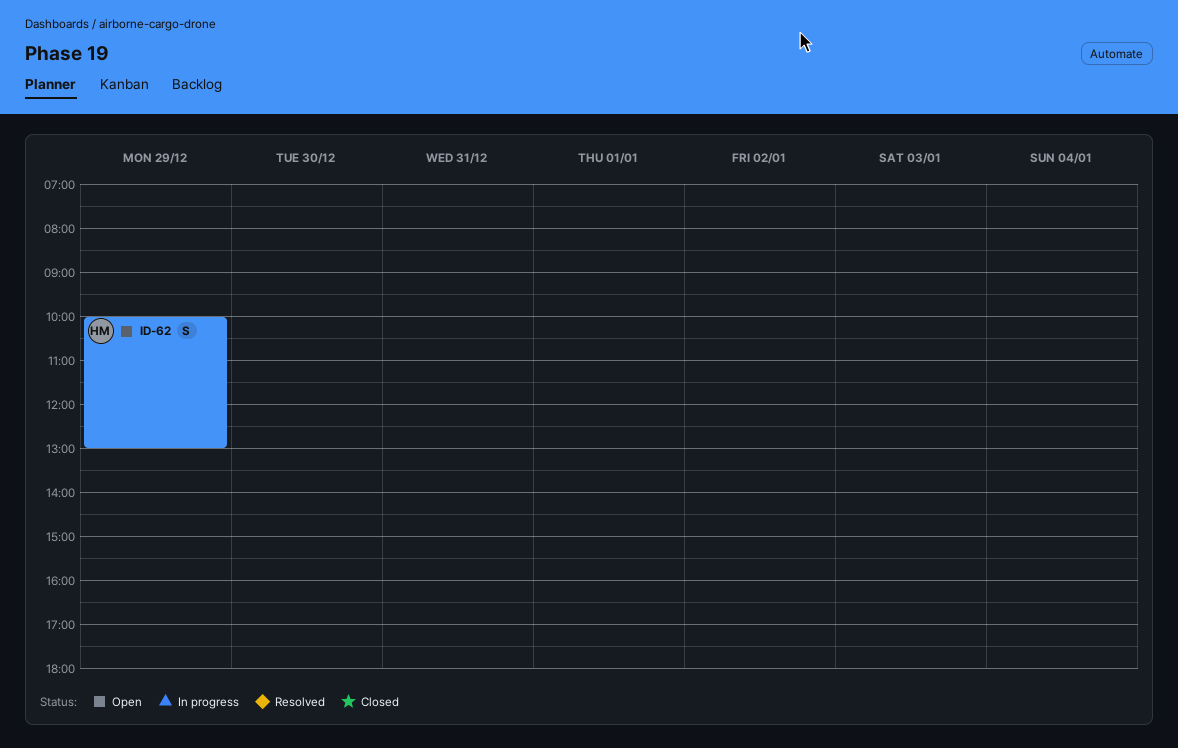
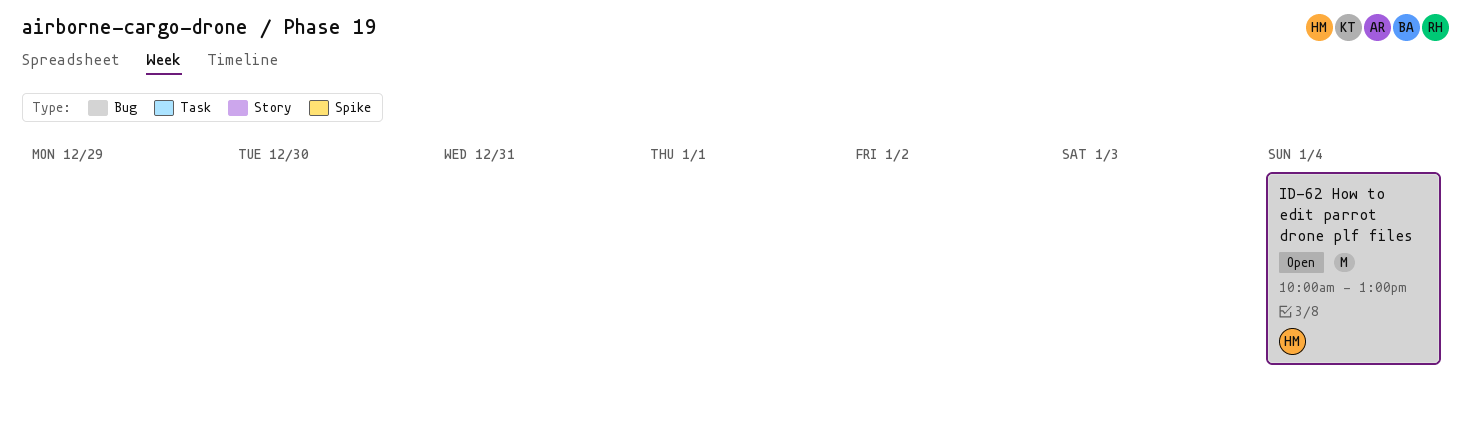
ID-62, estimate: S -> M
ID-62, day: Dec 29 -> Jan 4

